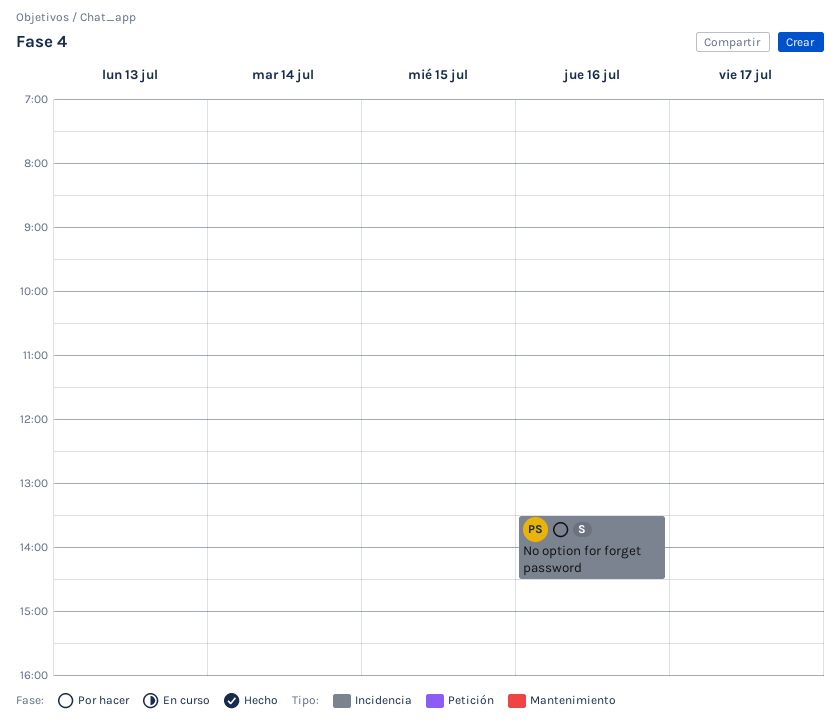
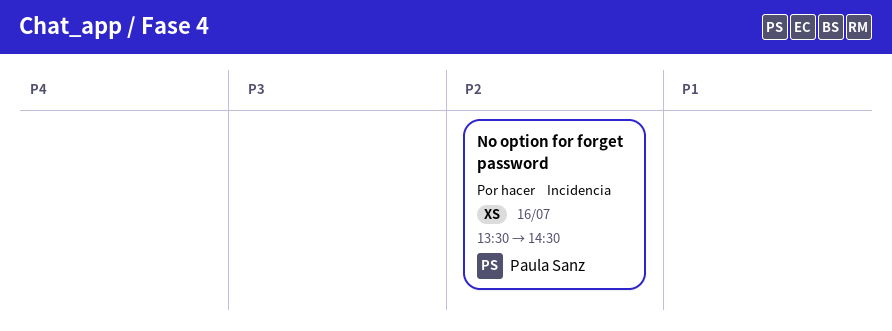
No option for forget password, estimate: S -> XS

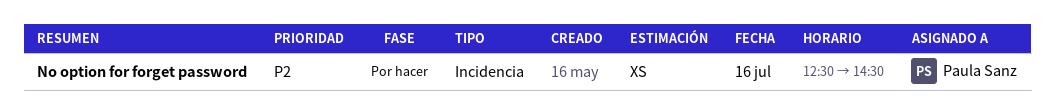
No option for forget password, begins: 13:30 -> 12:30

